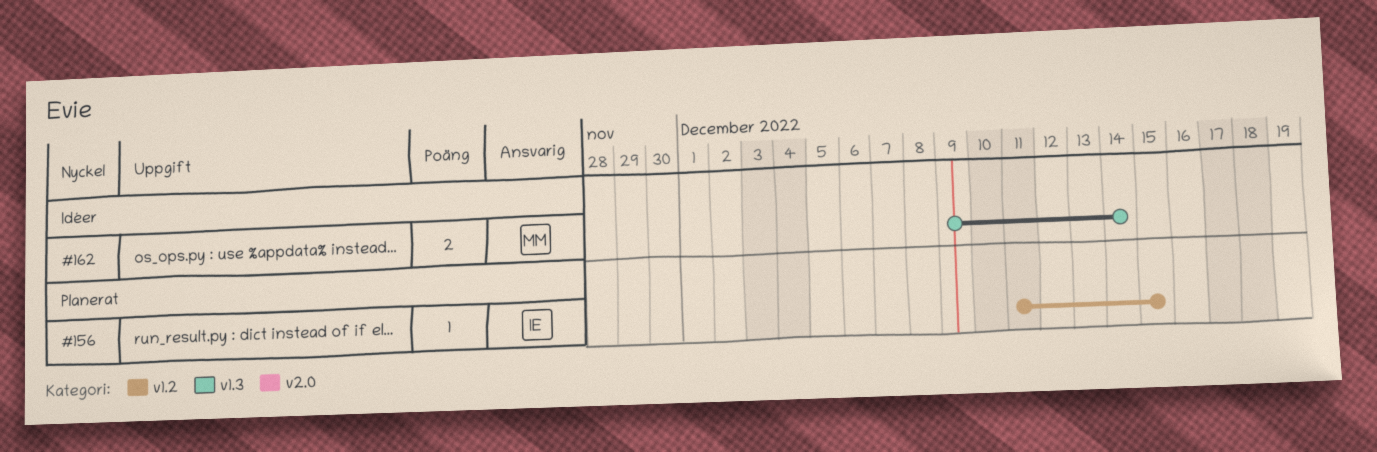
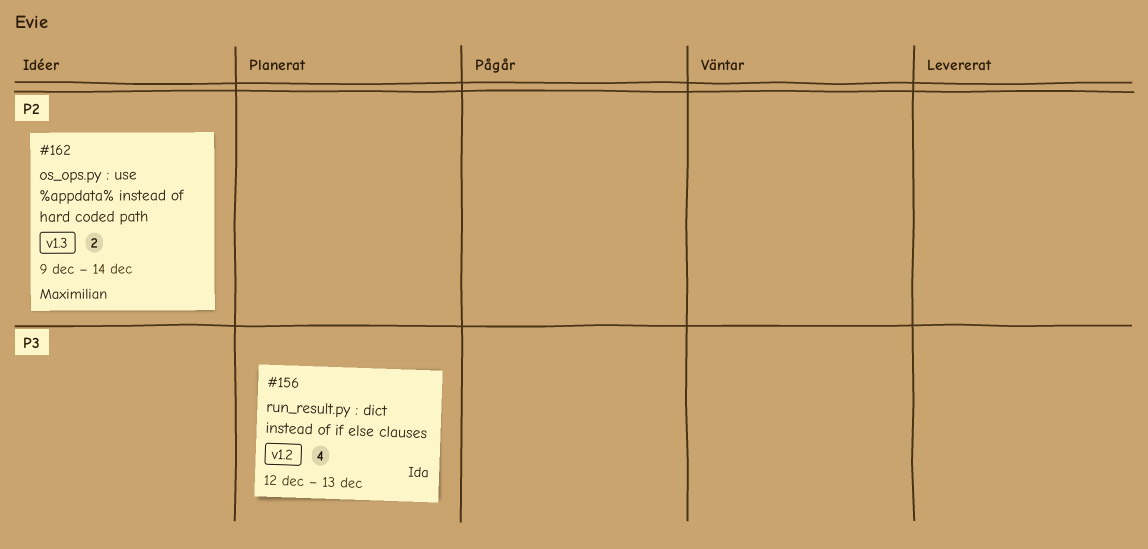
#156, estimate: 1 -> 4
#156, start: Dec 11 -> Dec 12
#156, due: Dec 15 -> Dec 13

